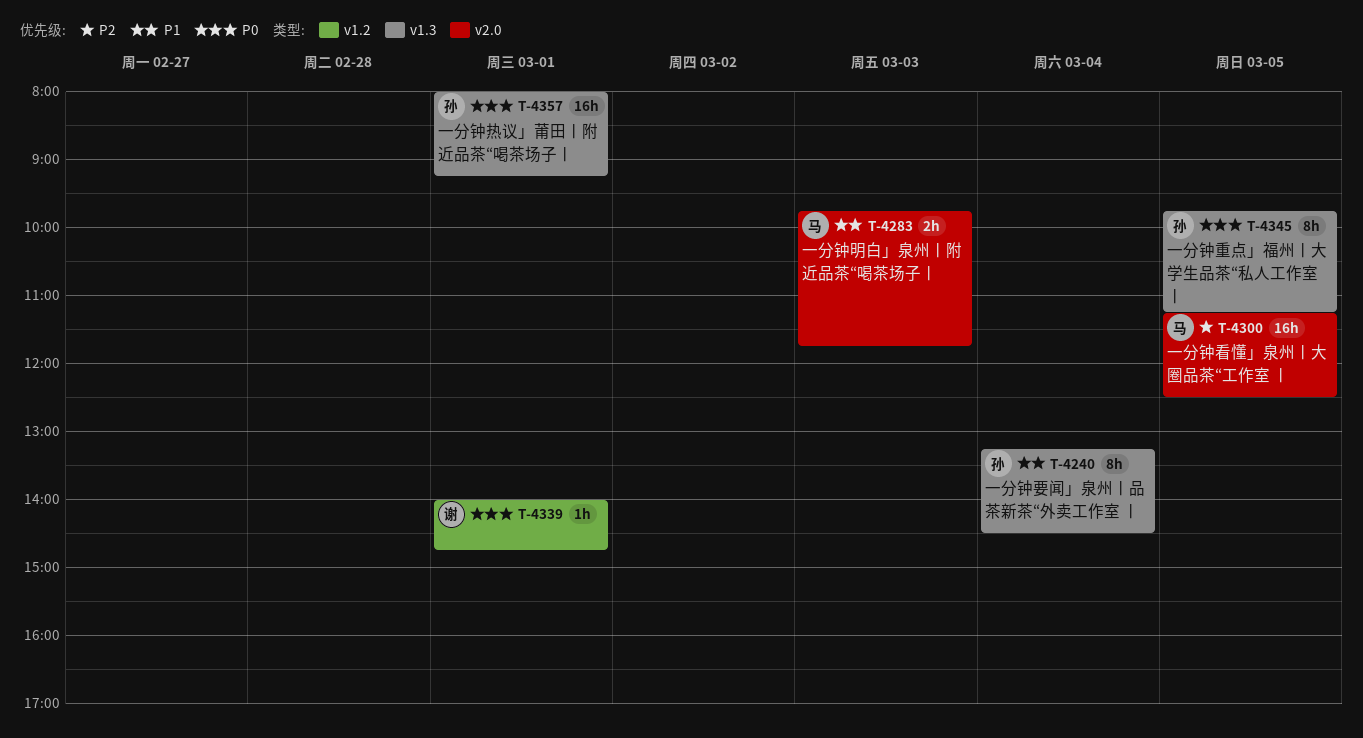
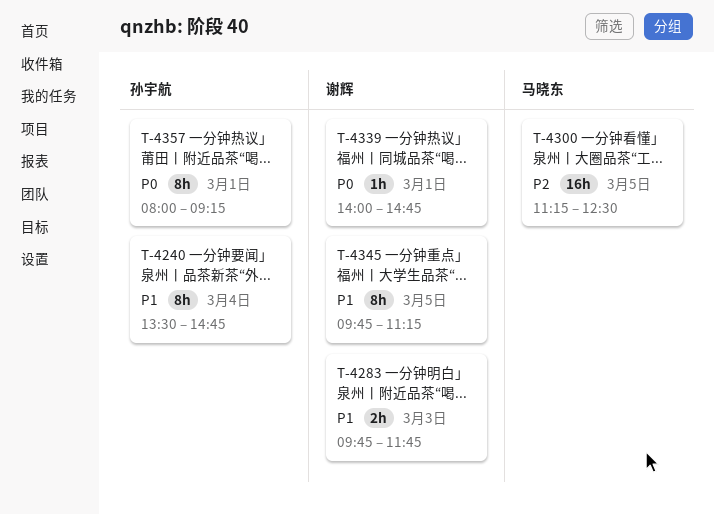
T-4240, begins: 13:15 -> 13:30
T-4240, ends: 14:30 -> 14:45
T-4283, owner: 马晓东 -> 谢辉
T-4345, owner: 孙宇航 -> 谢辉
T-4345, priority: P0 -> P1
T-4357, estimate: 16h -> 8h

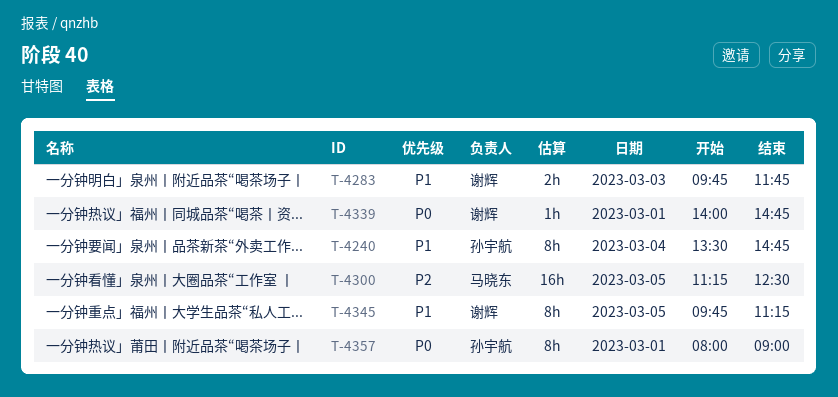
T-4357, ends: 09:15 -> 09:00

